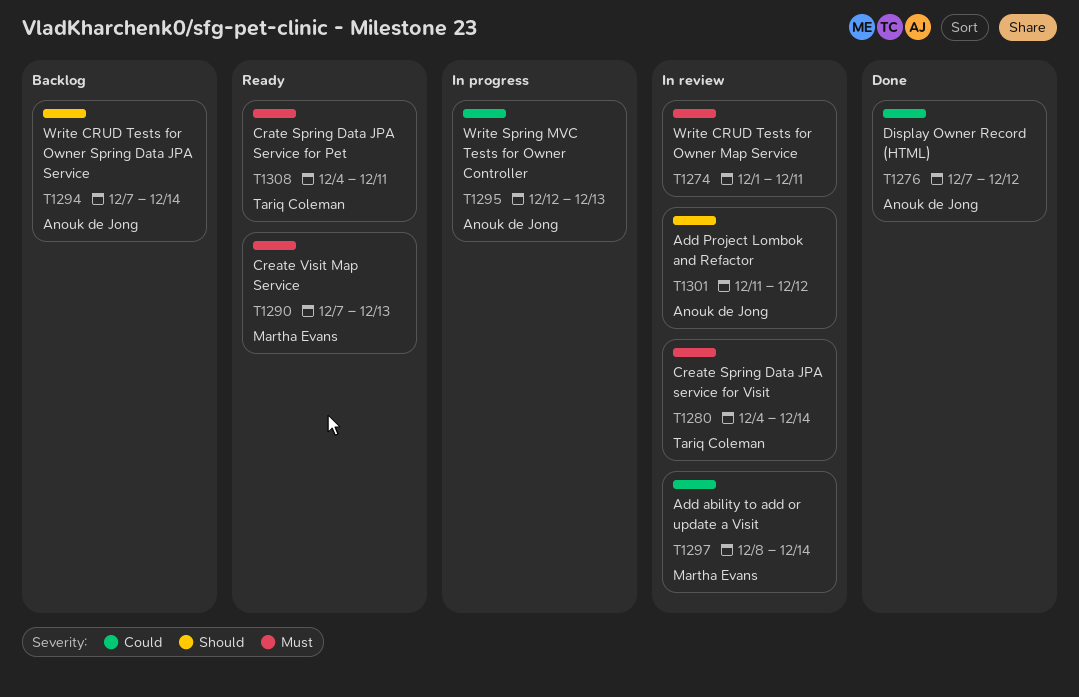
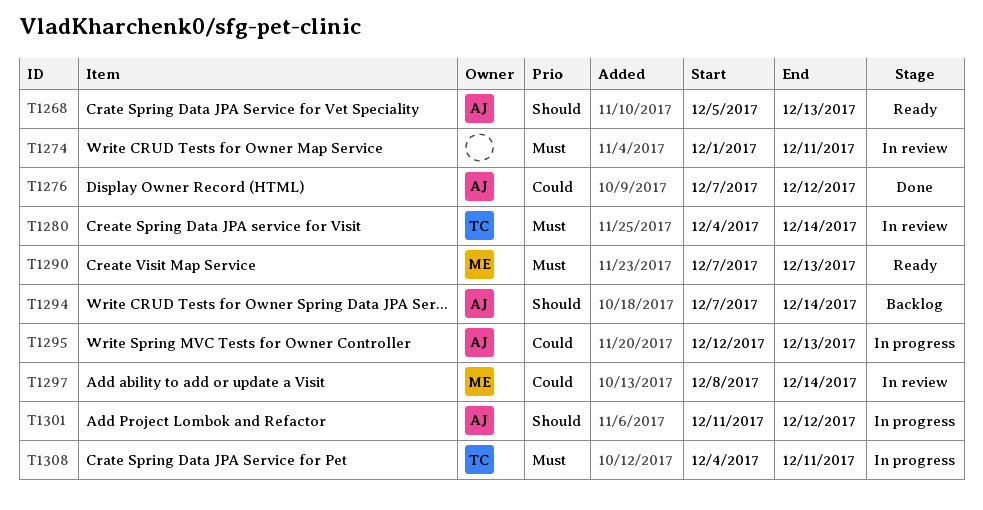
T1268: none -> present
T1301, status: In review -> In progress
T1308, status: Ready -> In progress

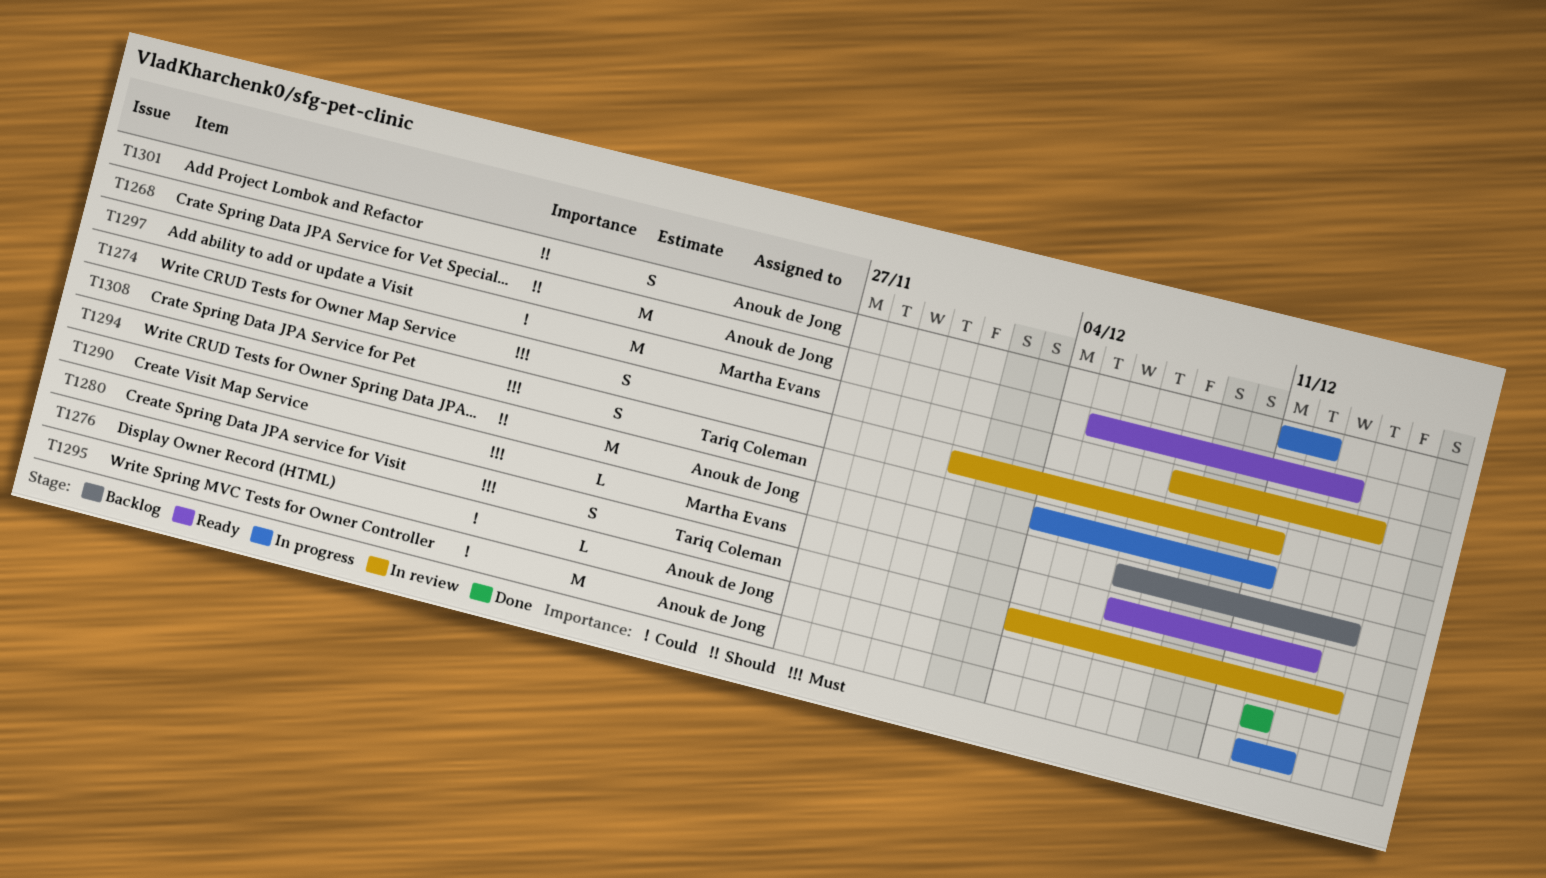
T1276, start: Dec 7 -> Dec 12

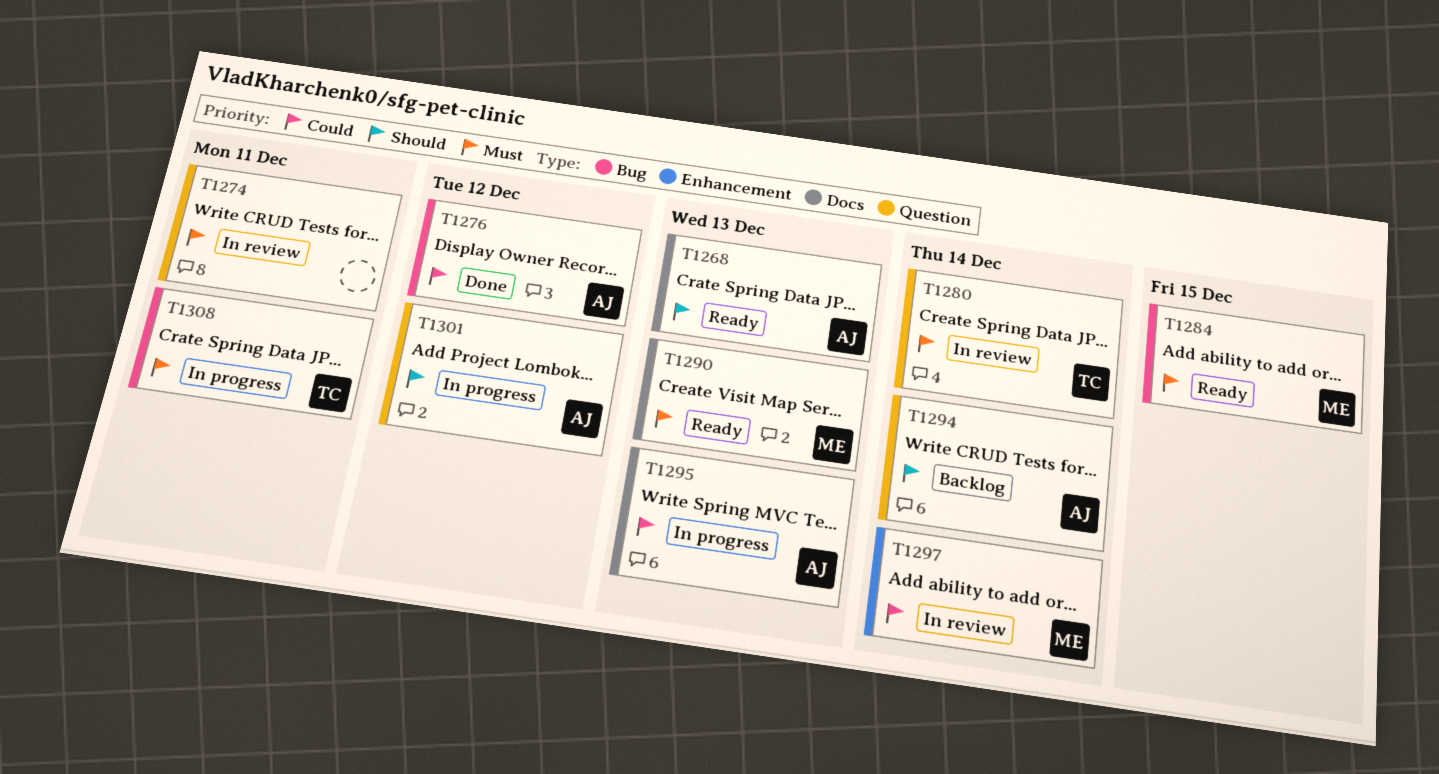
T1284: none -> present

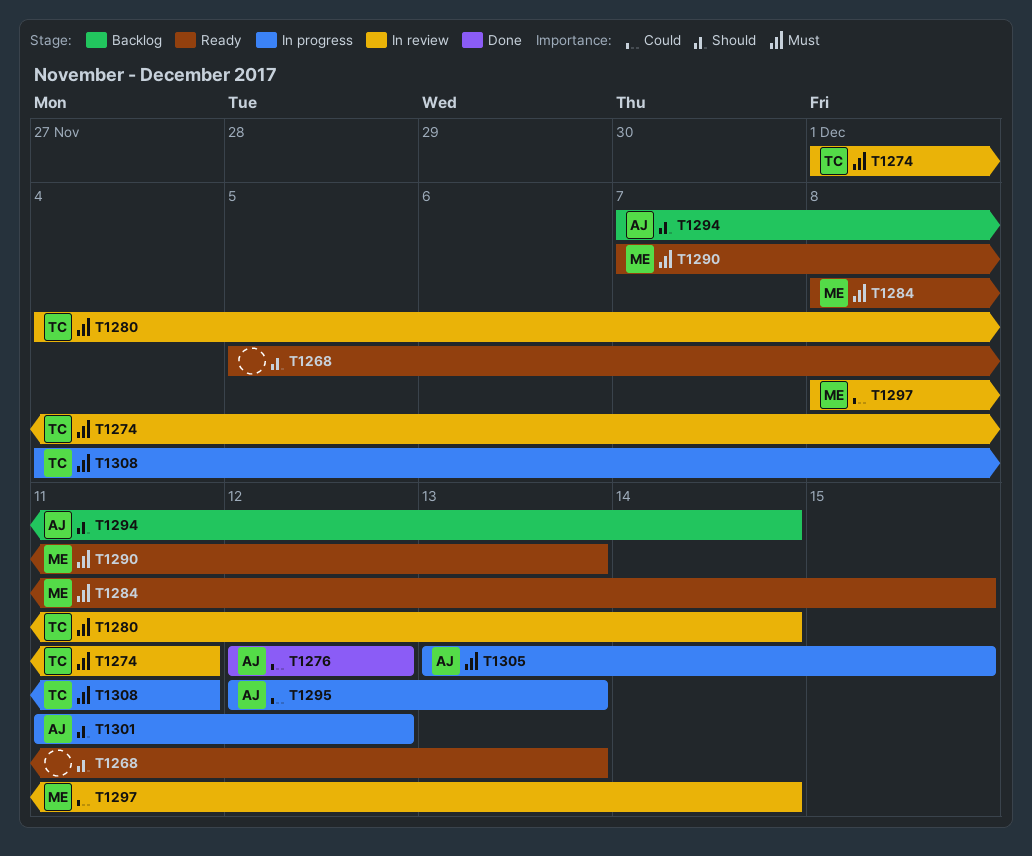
T1268, owner: AJ -> none
T1274, owner: none -> TC
T1305: none -> present

